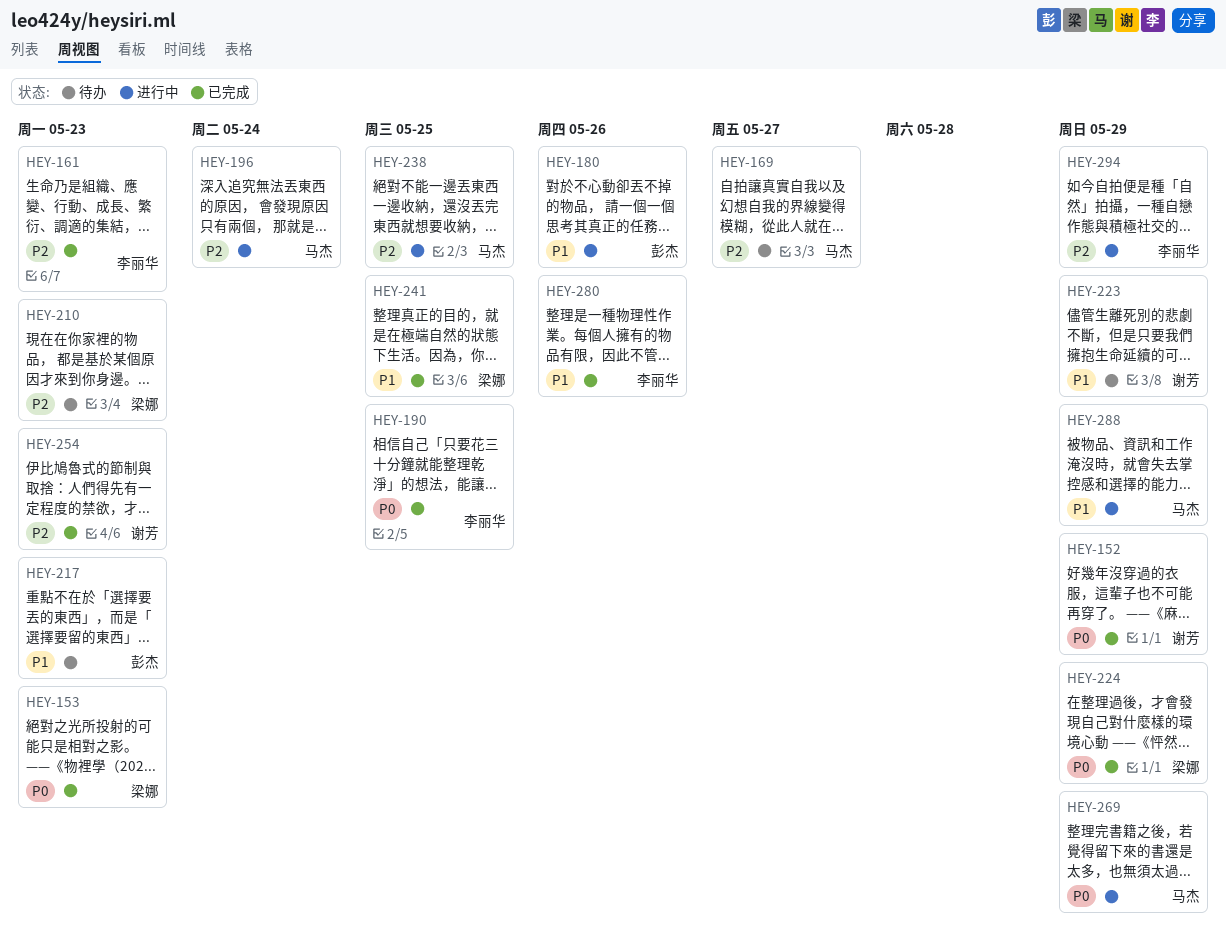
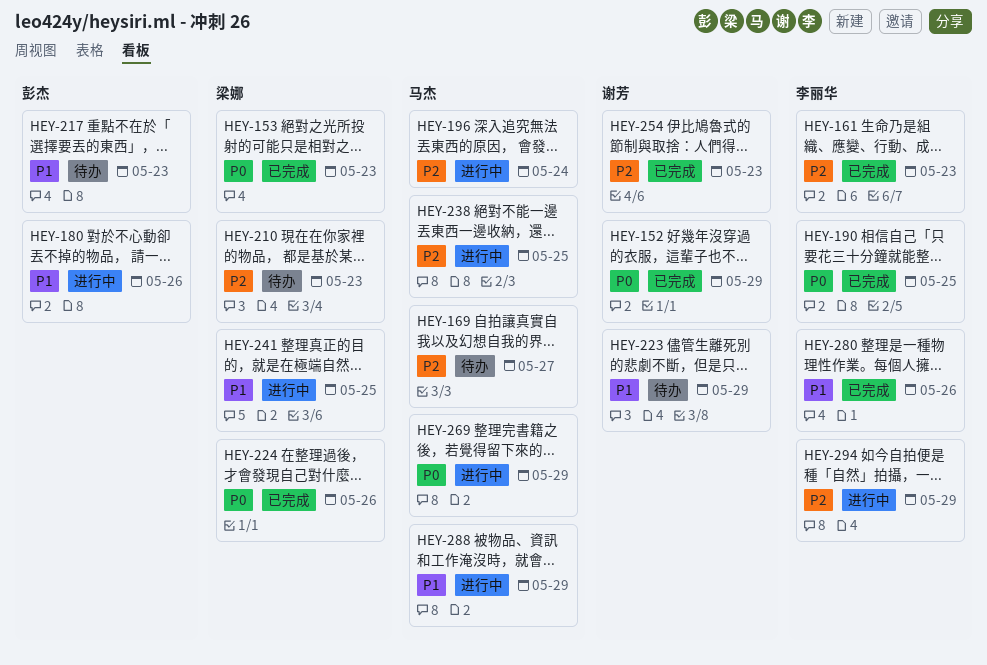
HEY-224, due: May 29 -> May 26
HEY-241, status: 已完成 -> 进行中

